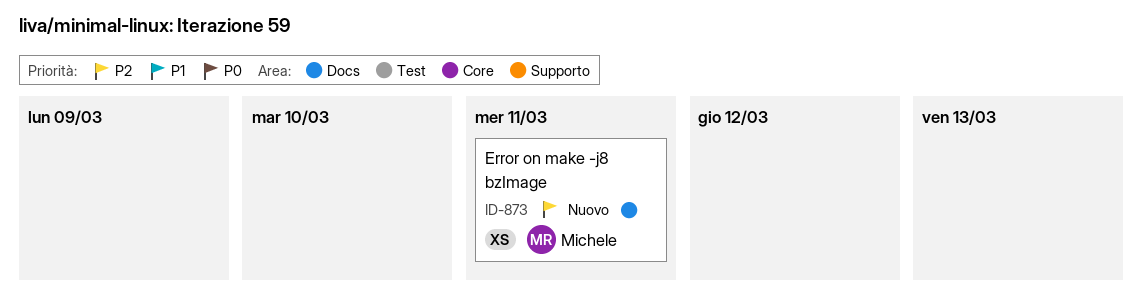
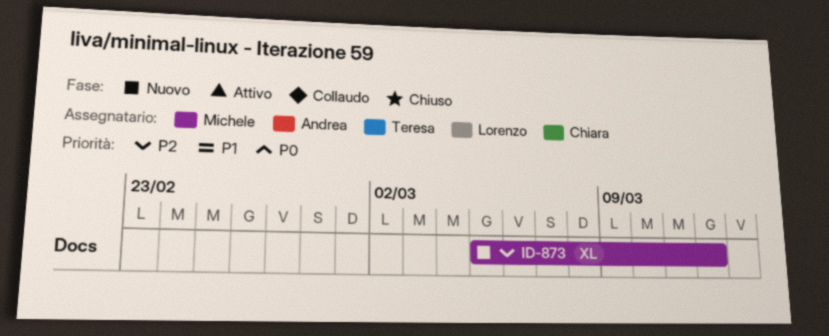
ID-873, estimate: XS -> XL
ID-873, due: Mar 11 -> Mar 12

